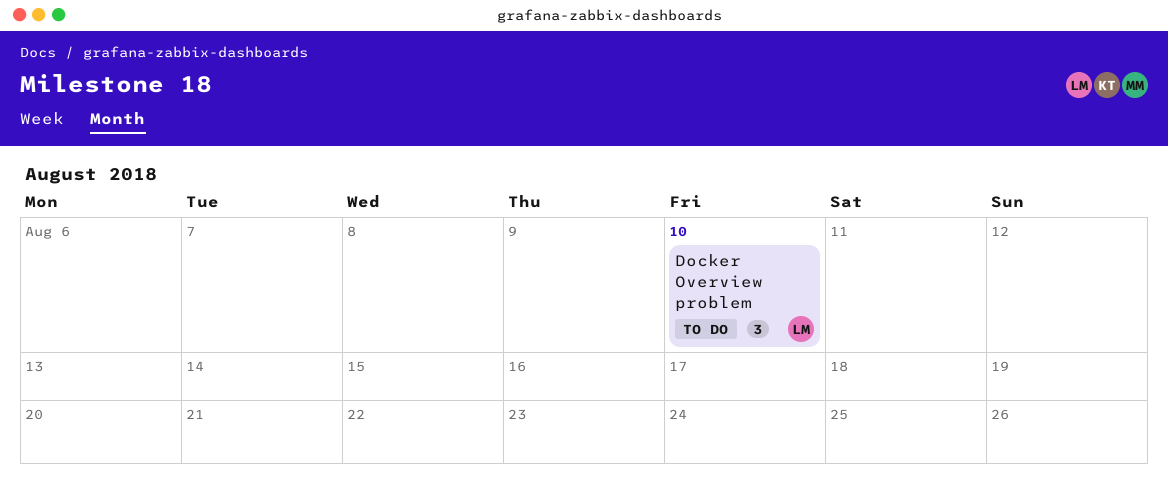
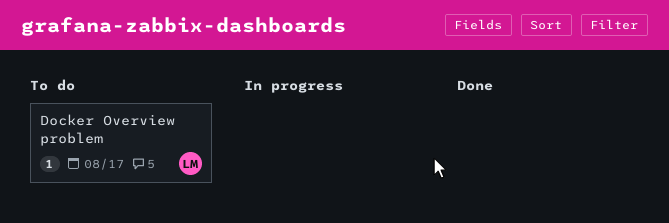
Docker Overview problem, estimate: 3 -> 1
Docker Overview problem, due: Aug 10 -> Aug 17

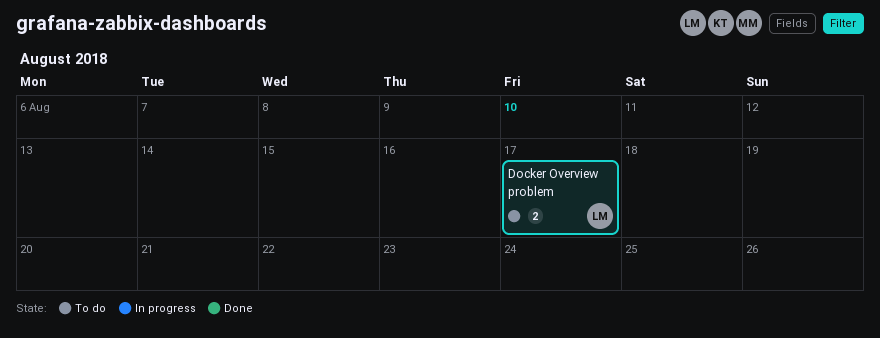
Docker Overview problem, estimate: 1 -> 2

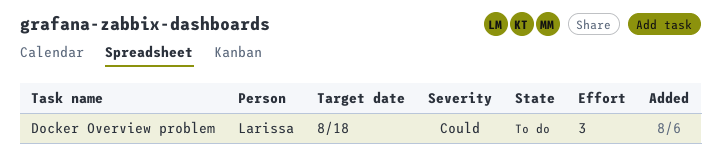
Docker Overview problem, estimate: 2 -> 3
Docker Overview problem, due: Aug 17 -> Aug 18

